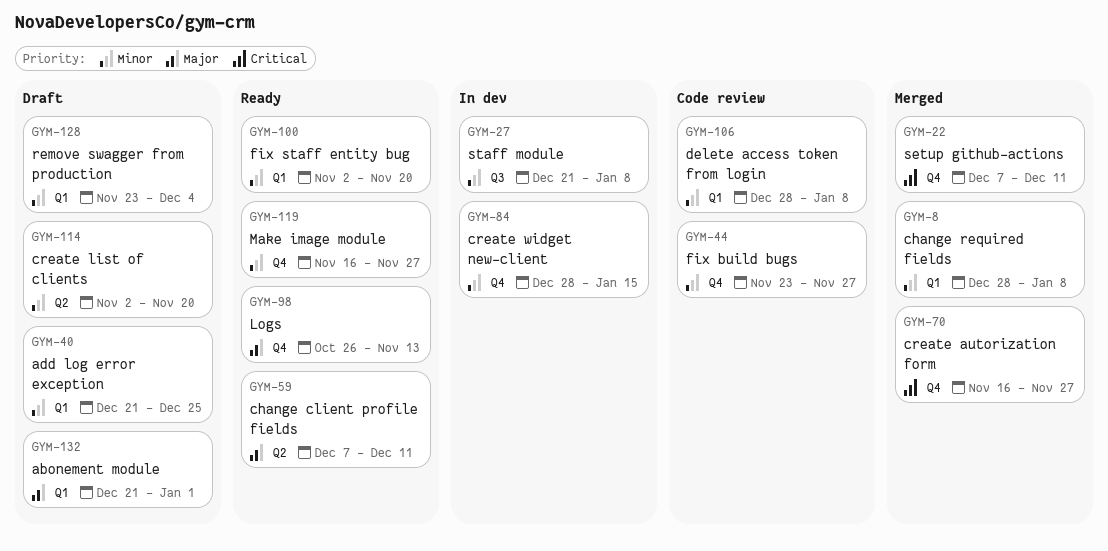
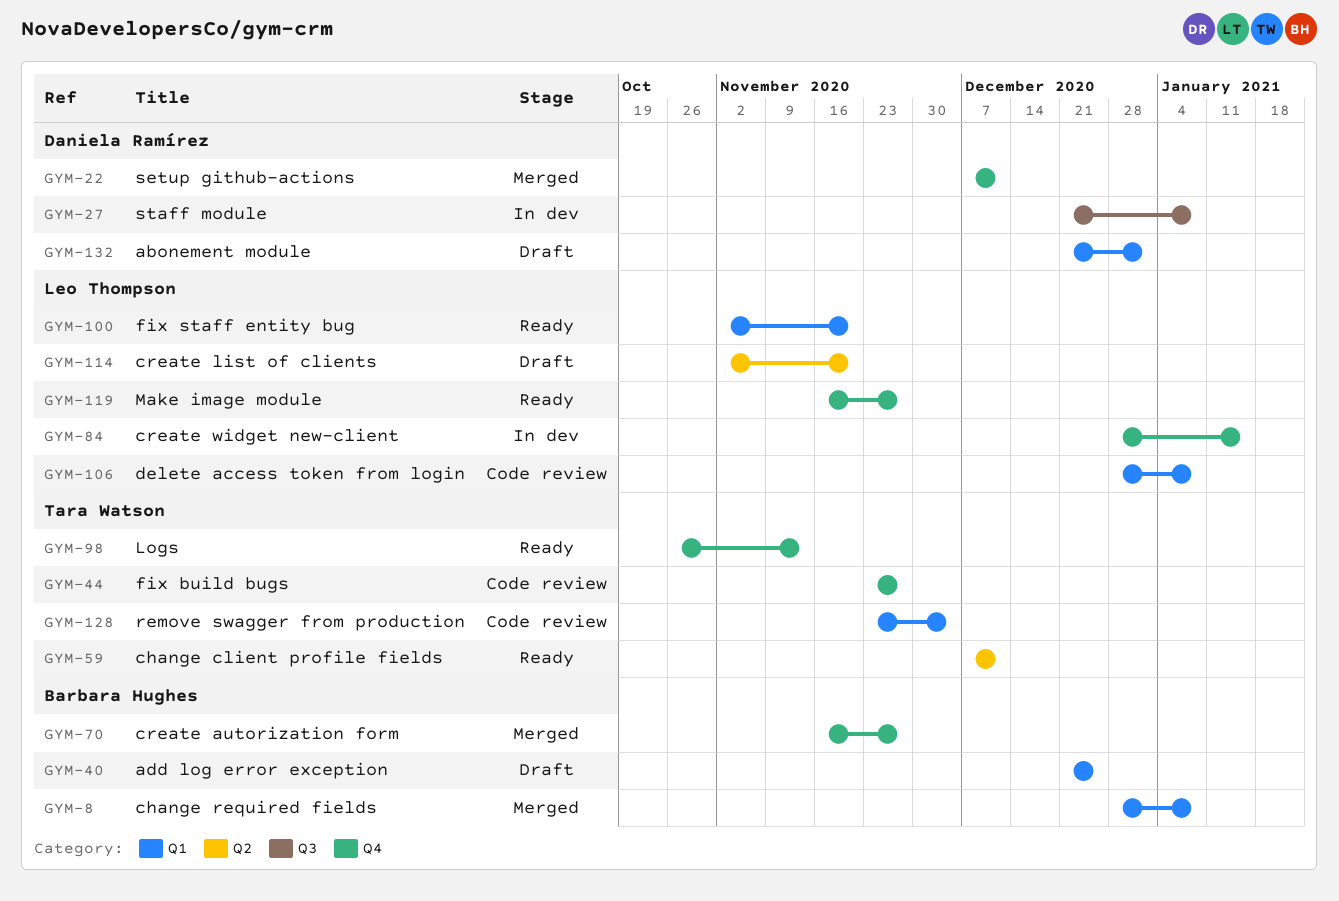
GYM-128, status: Draft -> Code review

